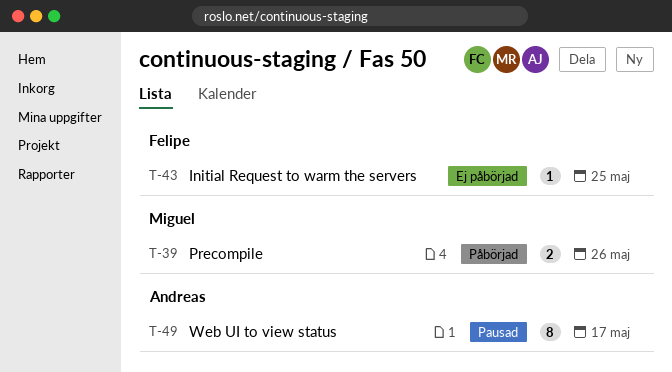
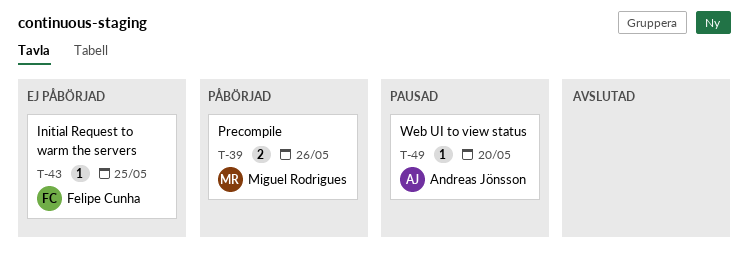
T-49, estimate: 8 -> 1
T-49, due: May 17 -> May 20

